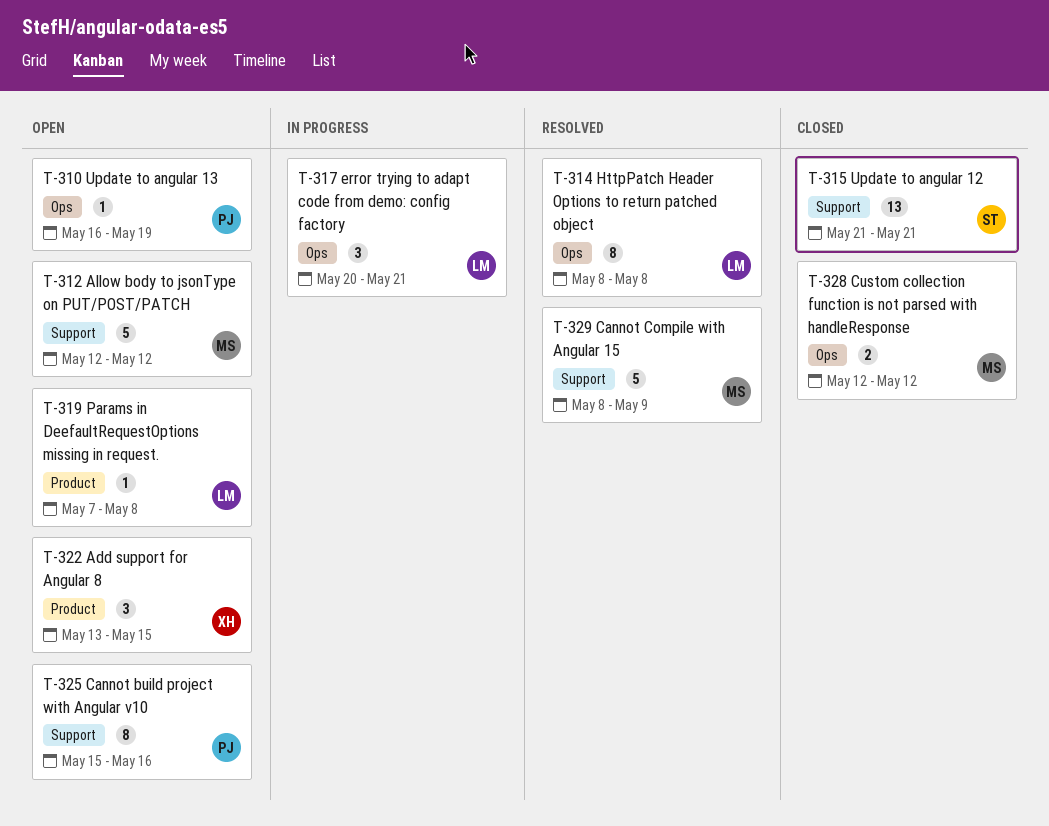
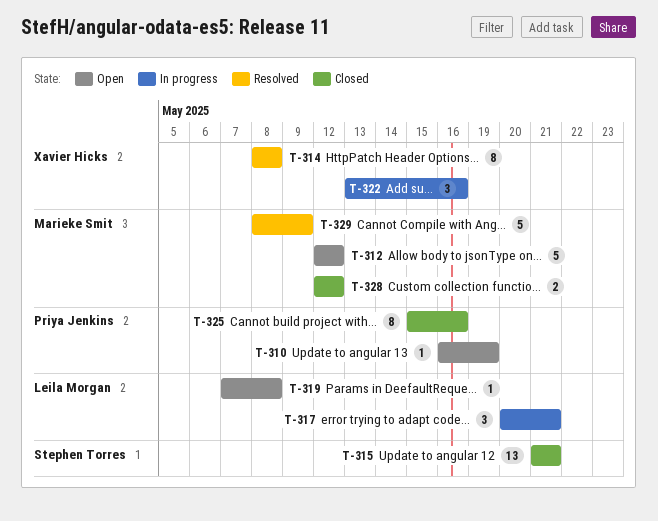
T-314, owner: Leila Morgan -> Xavier Hicks
T-322, status: Open -> In progress
T-322, due: May 15 -> May 16
T-325, status: Open -> Closed

